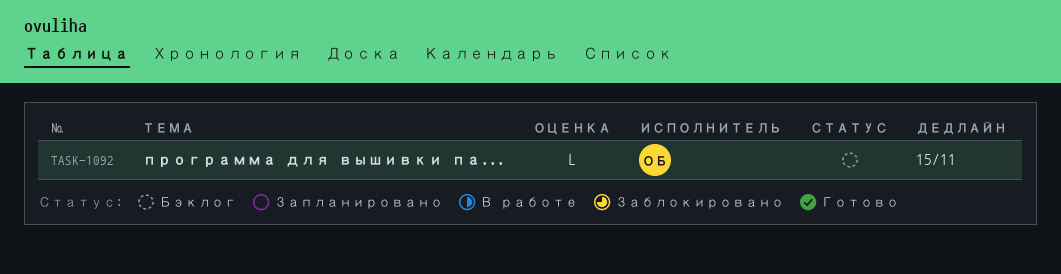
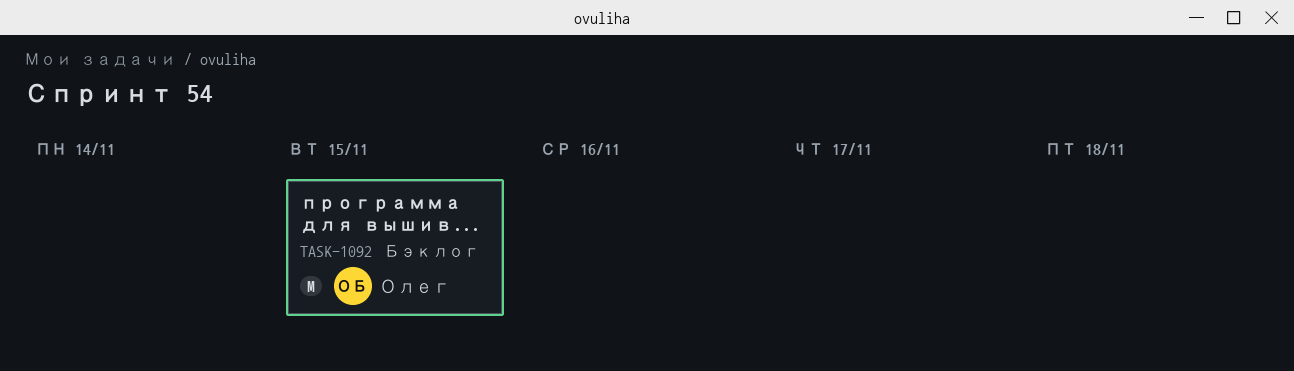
TASK-1092, estimate: L -> M

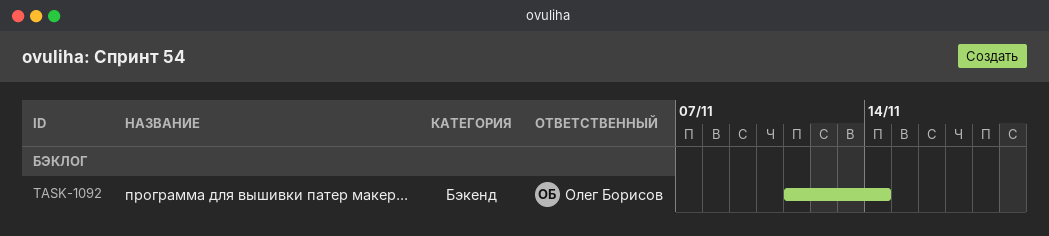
TASK-1092, due: Nov 15 -> Nov 14

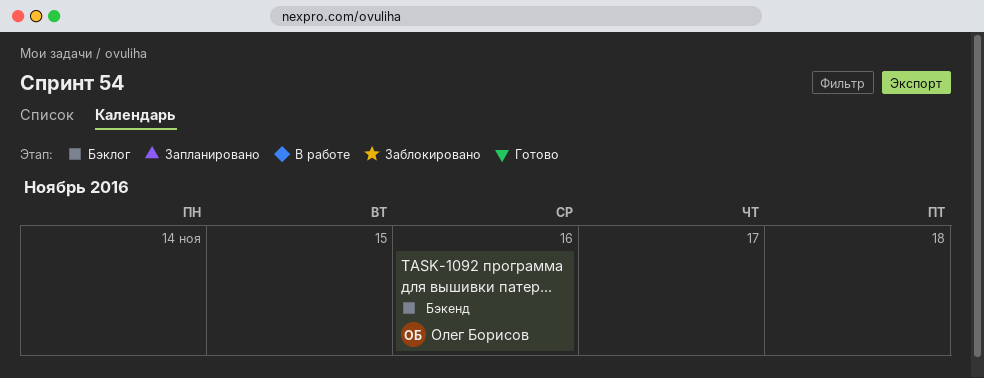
TASK-1092, due: Nov 14 -> Nov 16

